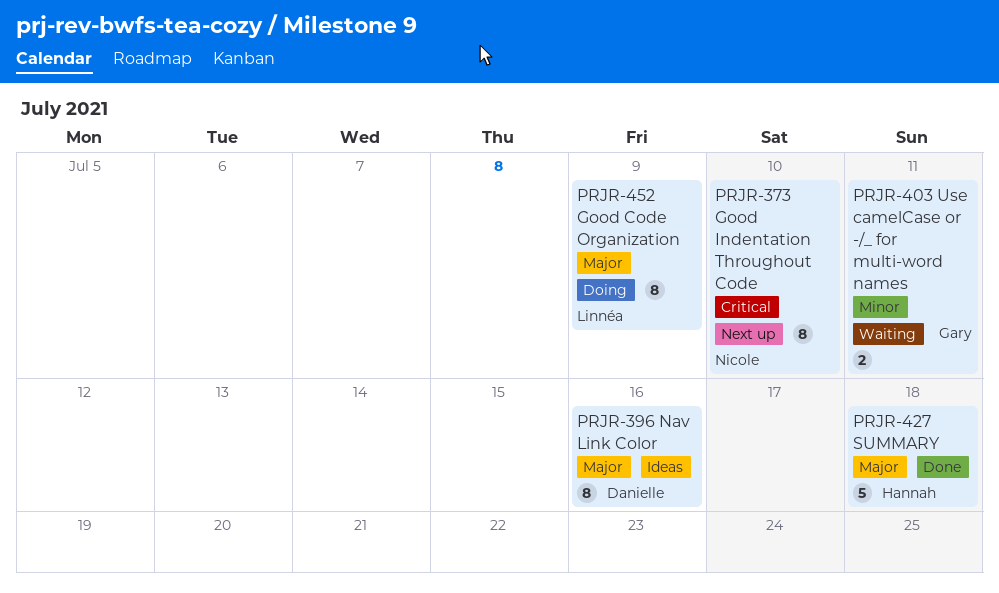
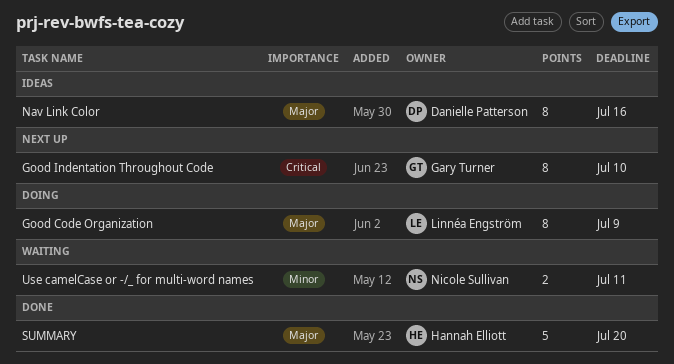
Good Indentation Throughout Code, owner: Nicole Sullivan -> Gary Turner
SUMMARY, due: Jul 18 -> Jul 20
Use camelCase or -/_ for multi-word names, owner: Gary Turner -> Nicole Sullivan

